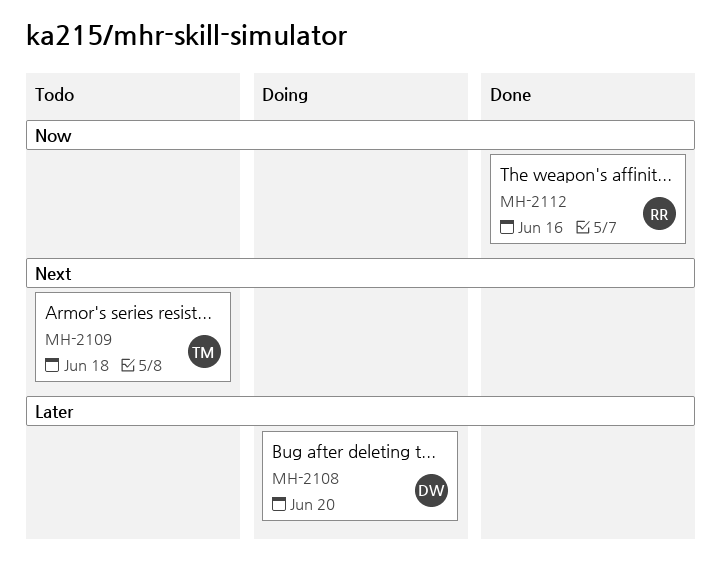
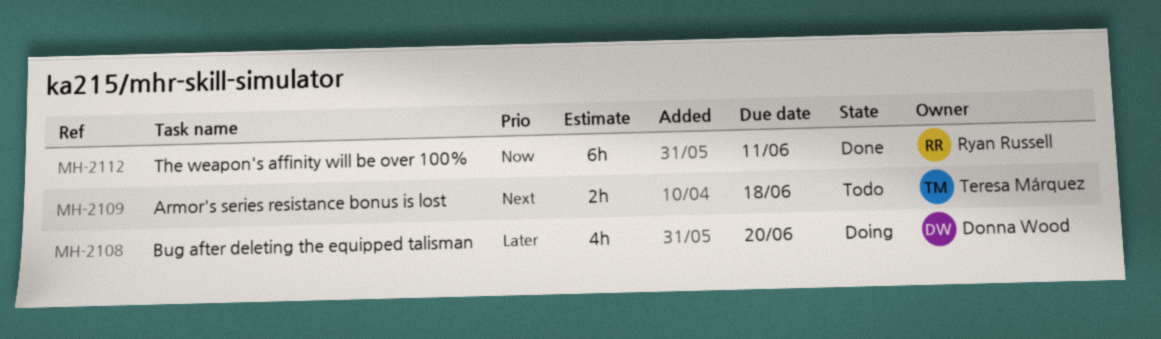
MH-2112, due: Jun 16 -> Jun 11

